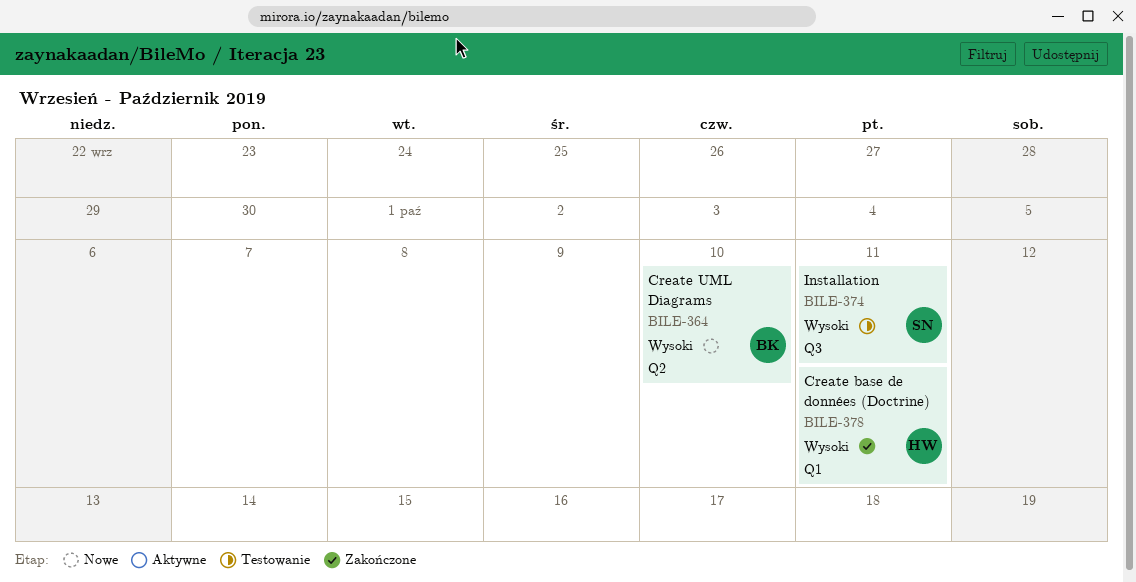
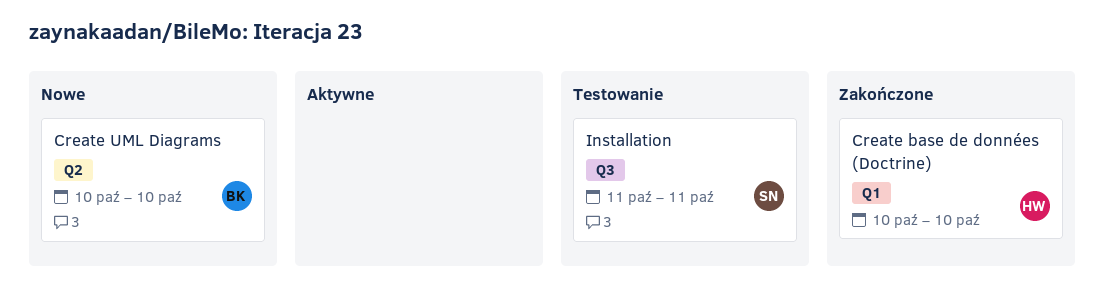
Create base de données (Doctrine), due: Oct 11 -> Oct 10

